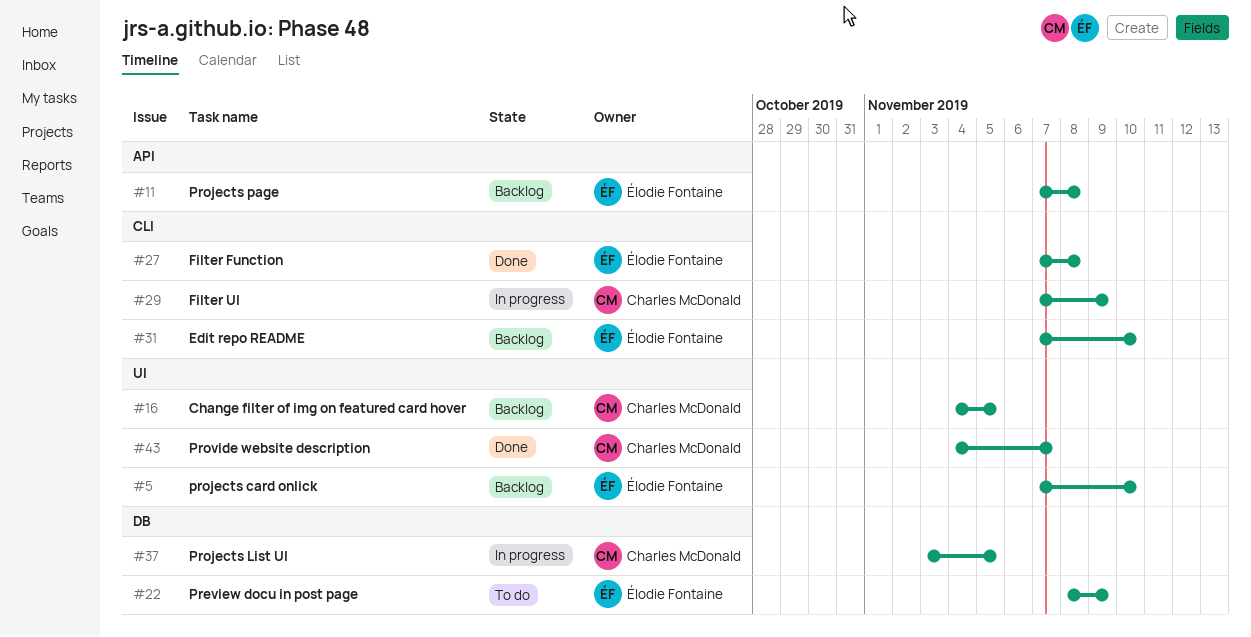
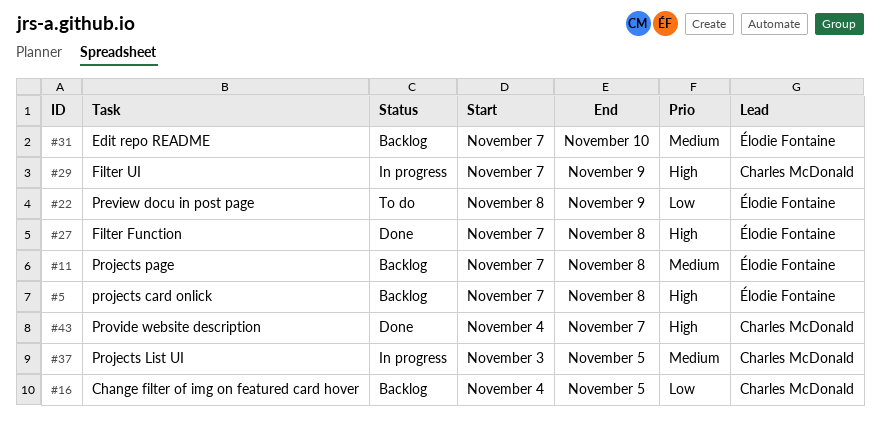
#5, due: Nov 10 -> Nov 8

